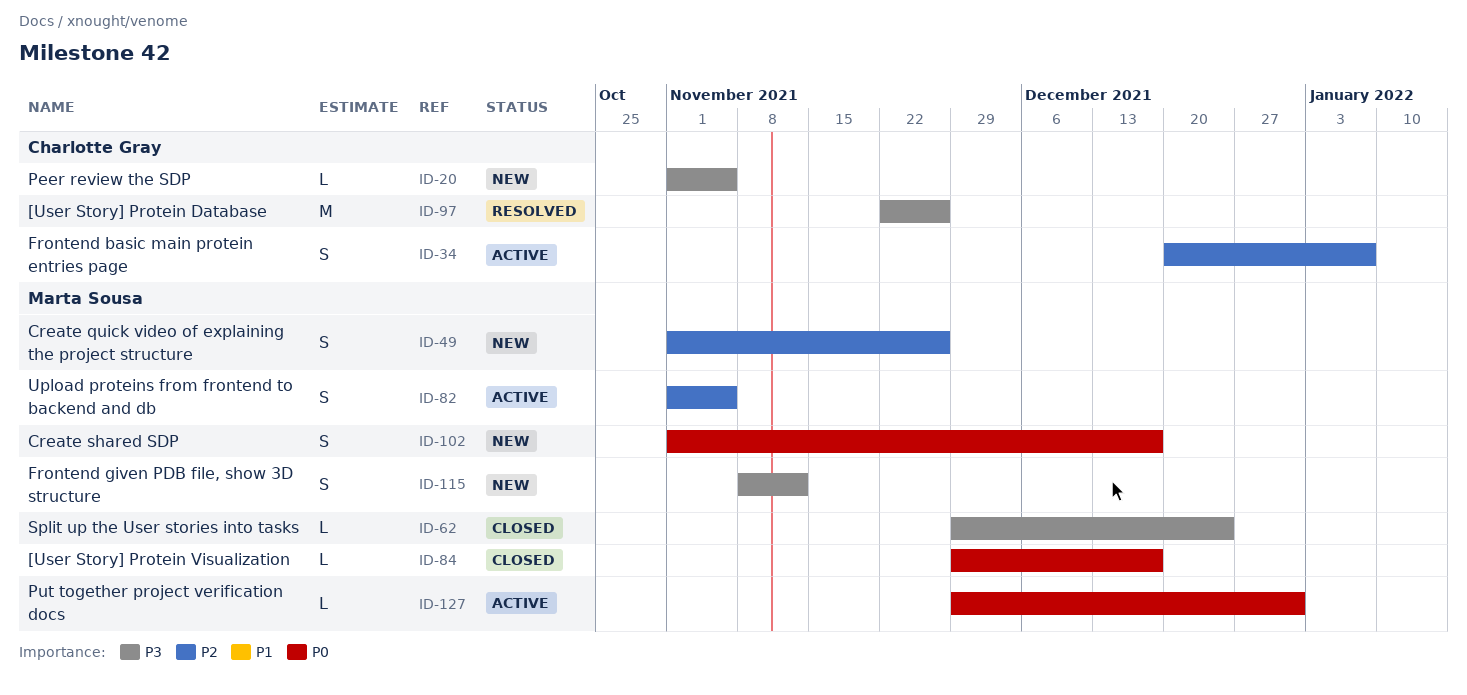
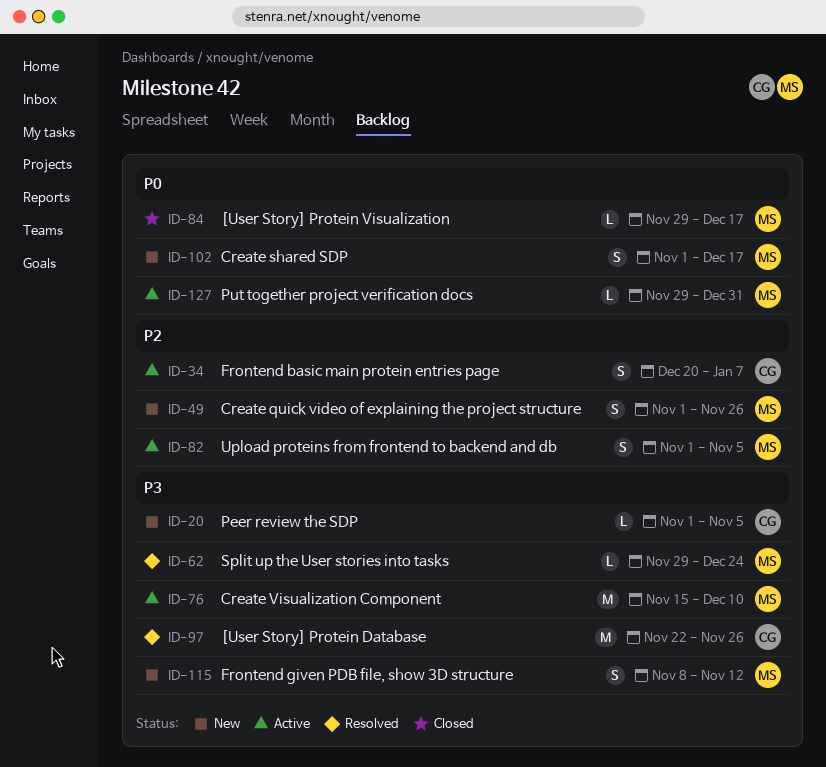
ID-62, status: Closed -> Resolved
ID-76: none -> present

